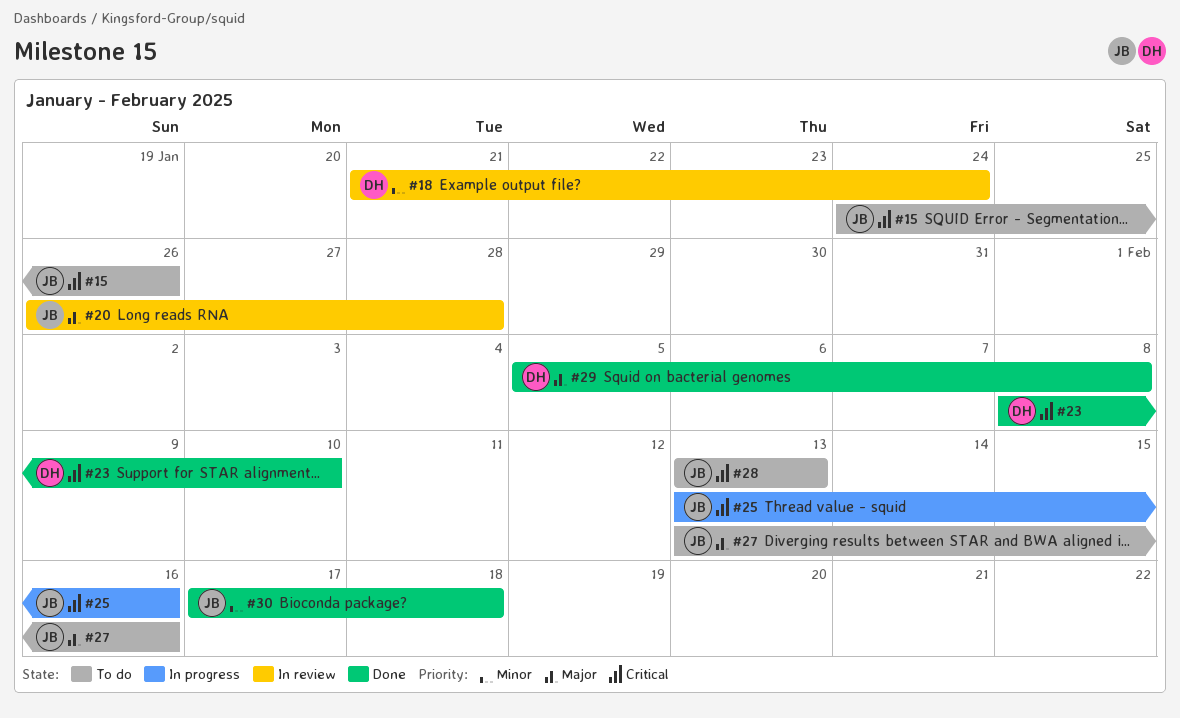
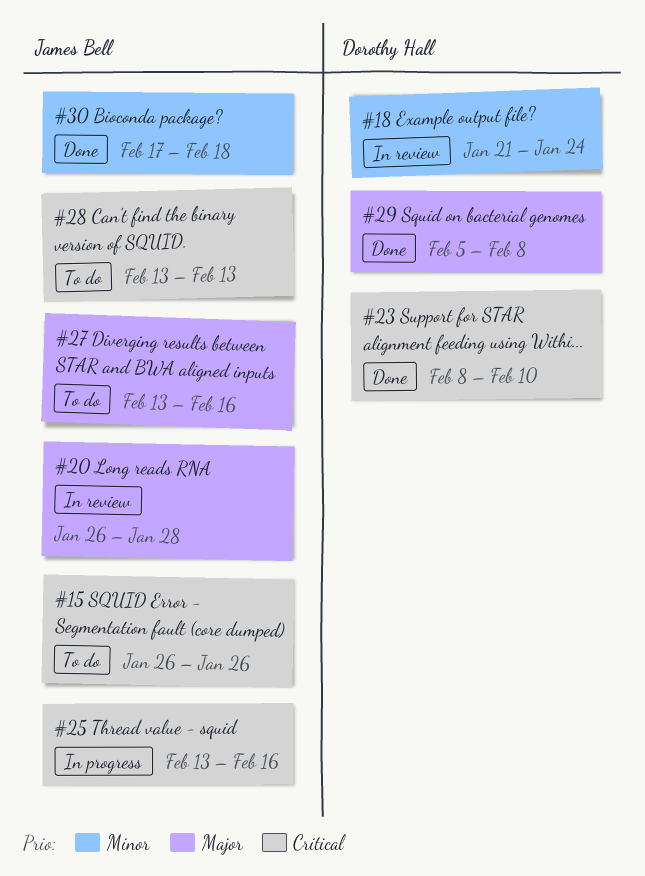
#15, start: Jan 24 -> Jan 26

